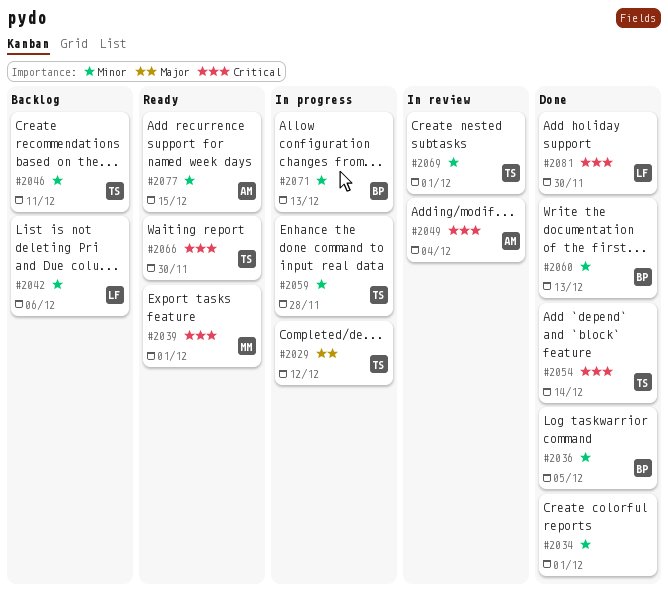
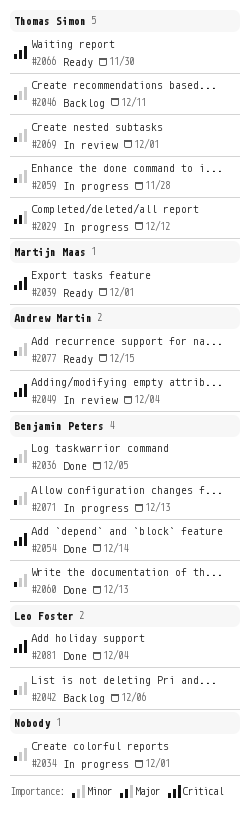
#2034, status: Done -> In progress
#2054, owner: Thomas Simon -> Benjamin Peters
#2081, due: Nov 30 -> Dec 4

